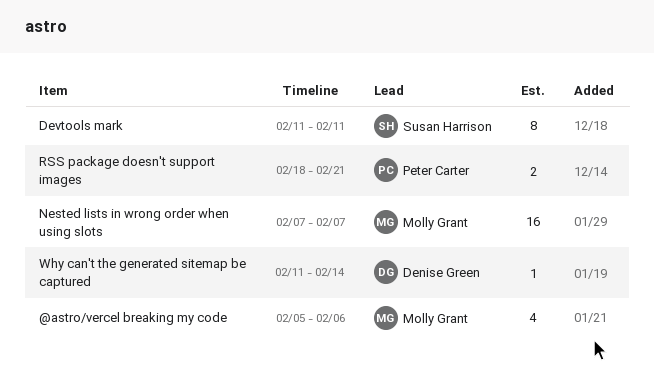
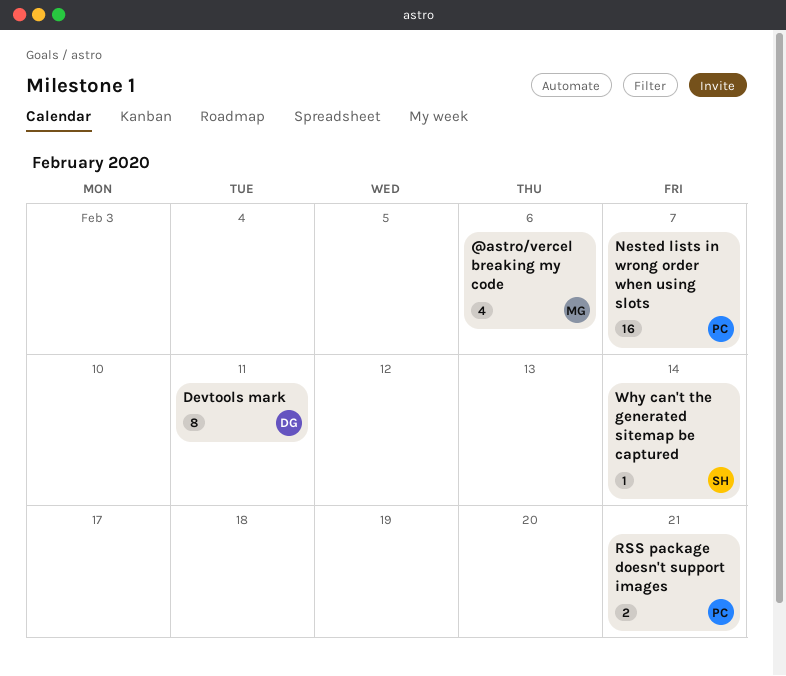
Devtools mark, owner: Susan Harrison -> Denise Green
Nested lists in wrong order when using slots, owner: Molly Grant -> Peter Carter
Why can't the generated sitemap be captured, owner: Denise Green -> Susan Harrison

